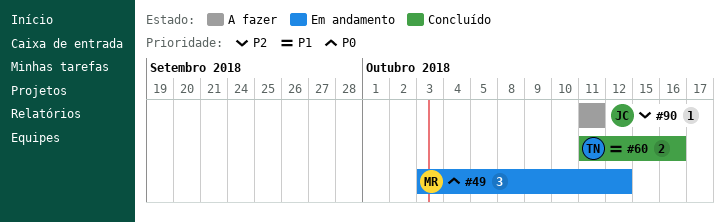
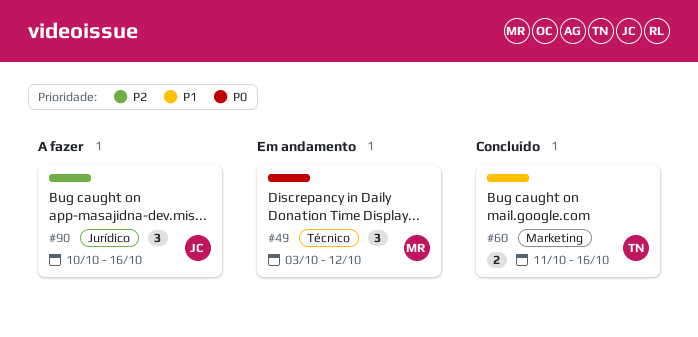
#90, estimate: 1 -> 3
#90, start: Oct 11 -> Oct 10
#90, due: Oct 11 -> Oct 16

